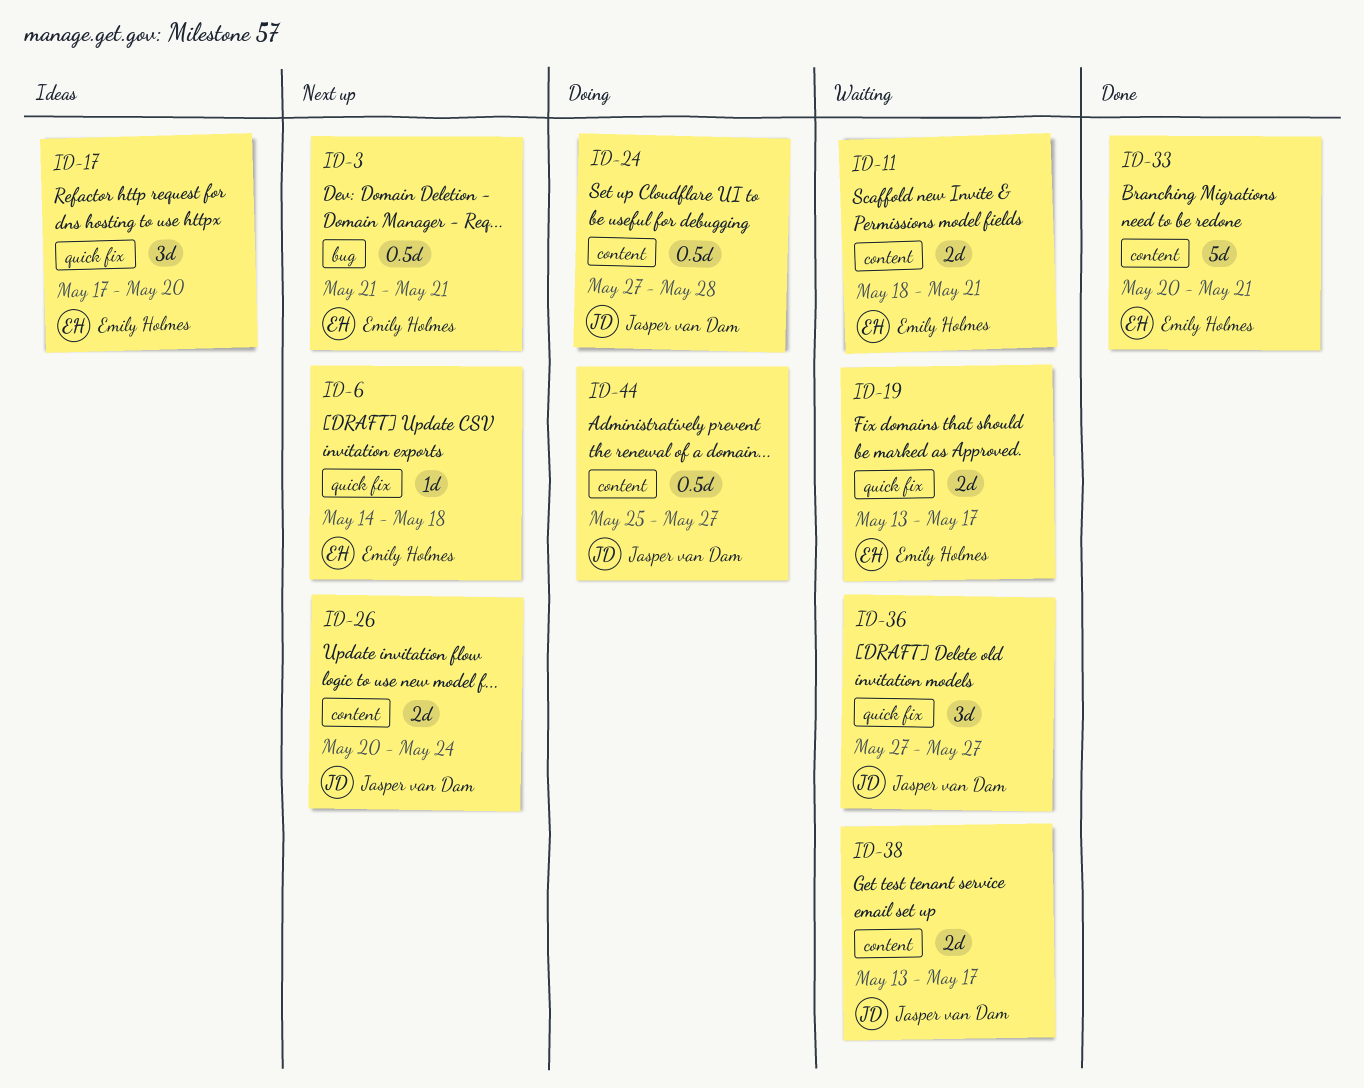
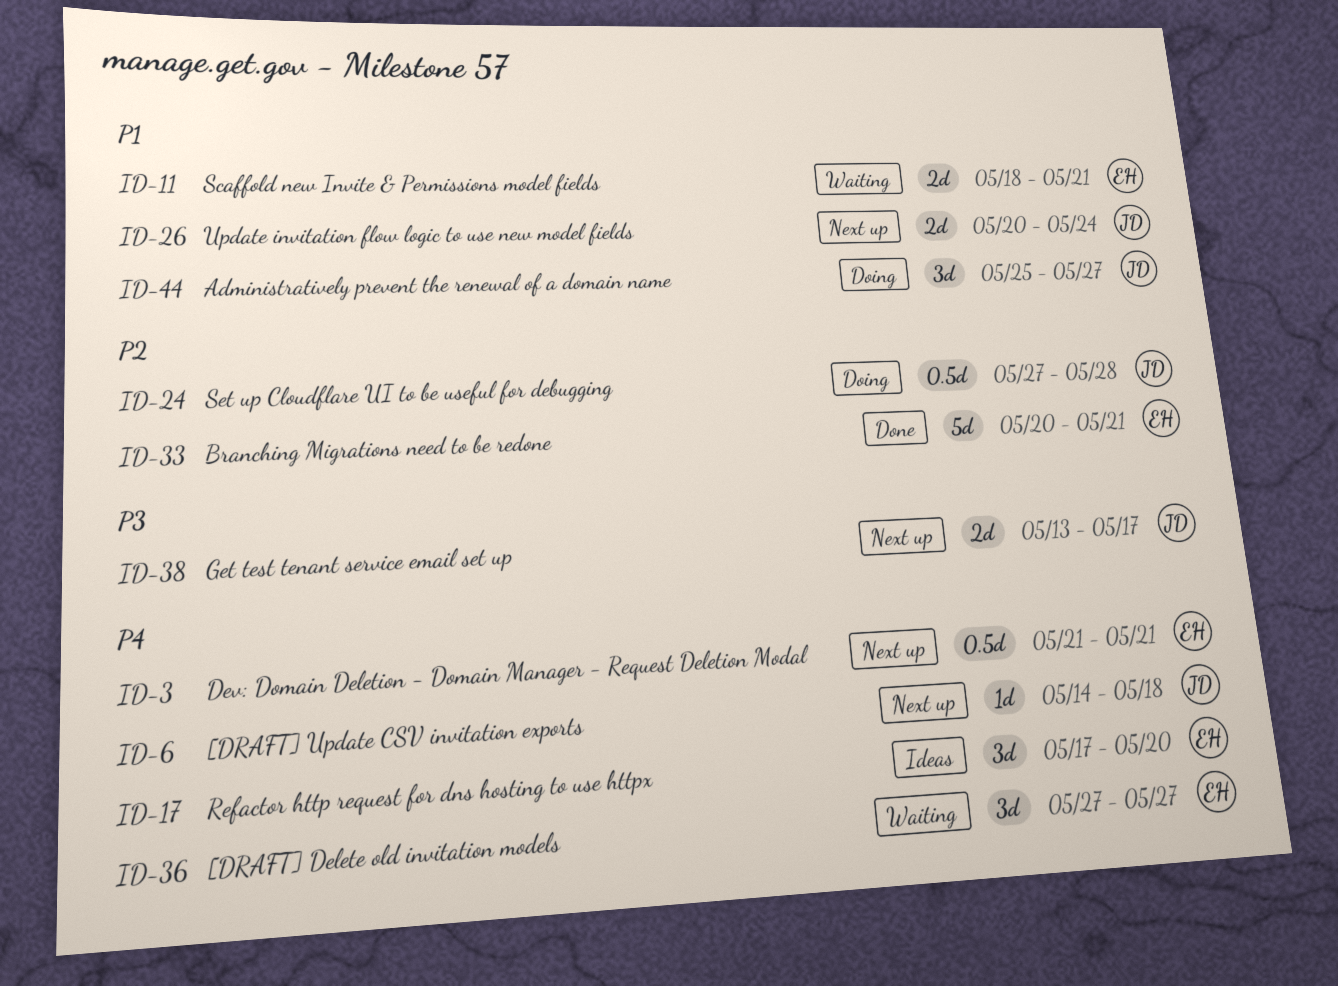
ID-6, owner: Emily Holmes -> Jasper van Dam
ID-19: present -> none
ID-36, owner: Jasper van Dam -> Emily Holmes
ID-38, status: Waiting -> Next up
ID-44, estimate: 0.5d -> 3d

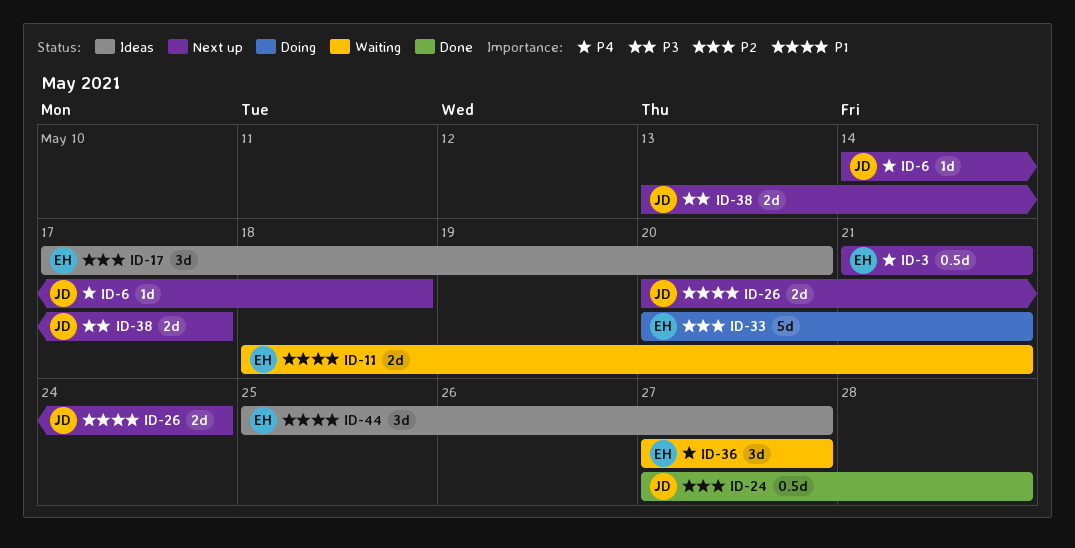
ID-17, priority: P4 -> P2
ID-24, status: Doing -> Done
ID-33, status: Done -> Doing
ID-44, status: Doing -> Ideas
ID-44, owner: JD -> EH

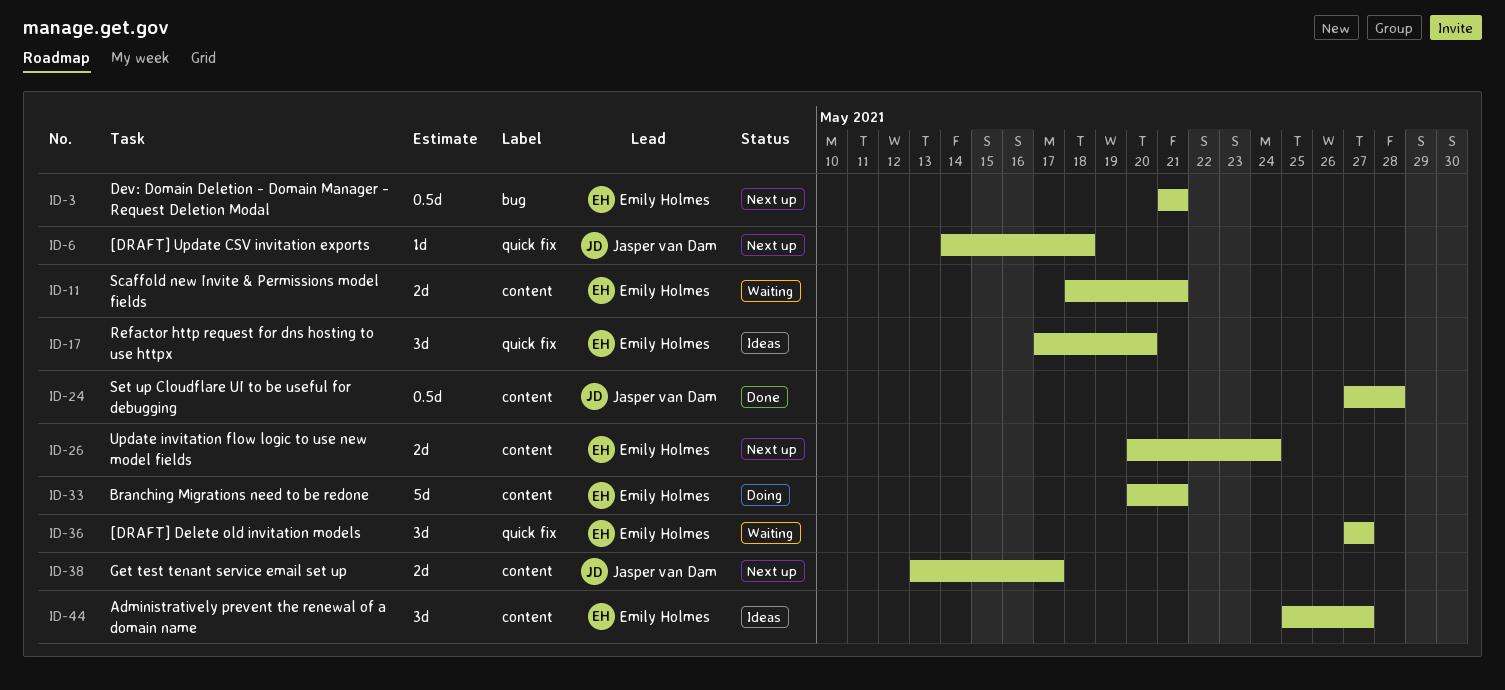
ID-26, owner: Jasper van Dam -> Emily Holmes

